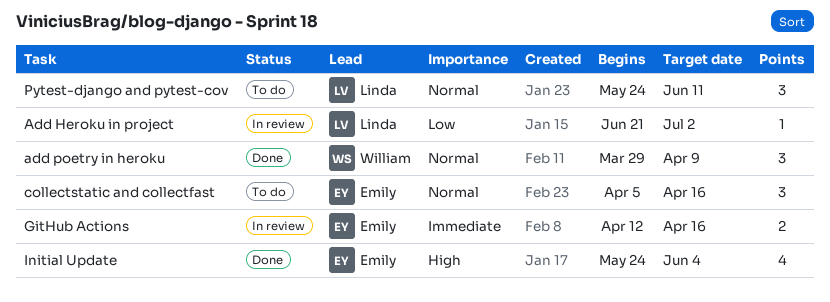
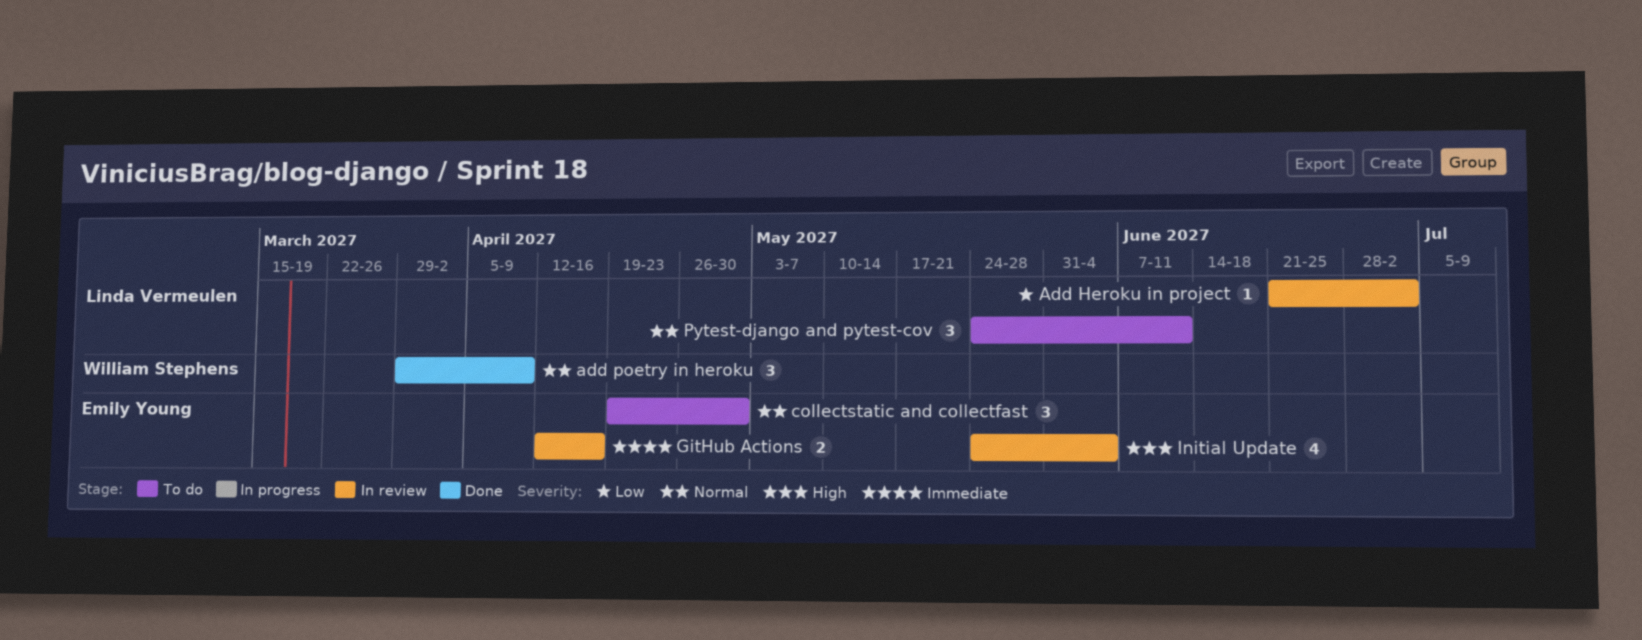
collectstatic and collectfast, start: Apr 5 -> Apr 19
collectstatic and collectfast, due: Apr 16 -> Apr 30
Initial Update, status: Done -> In review

